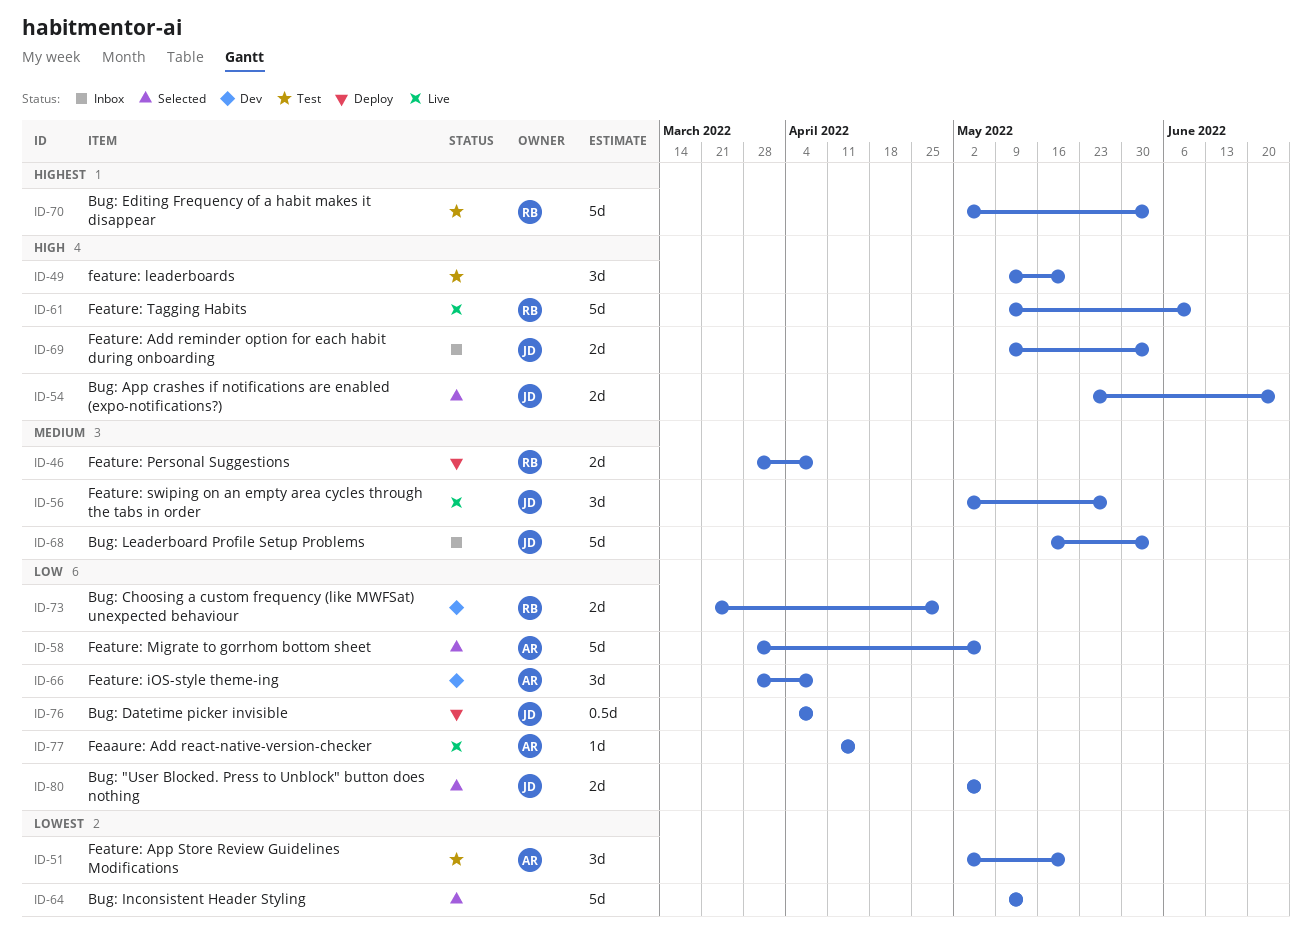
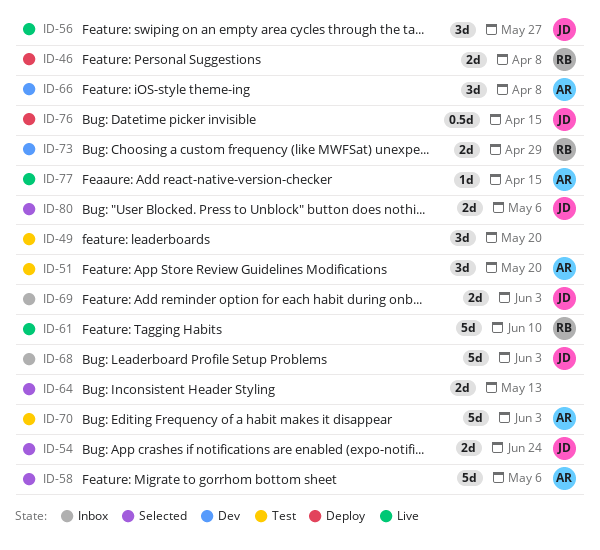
ID-64, estimate: 5d -> 2d
ID-70, owner: RB -> AR
ID-76, due: Apr 8 -> Apr 15

